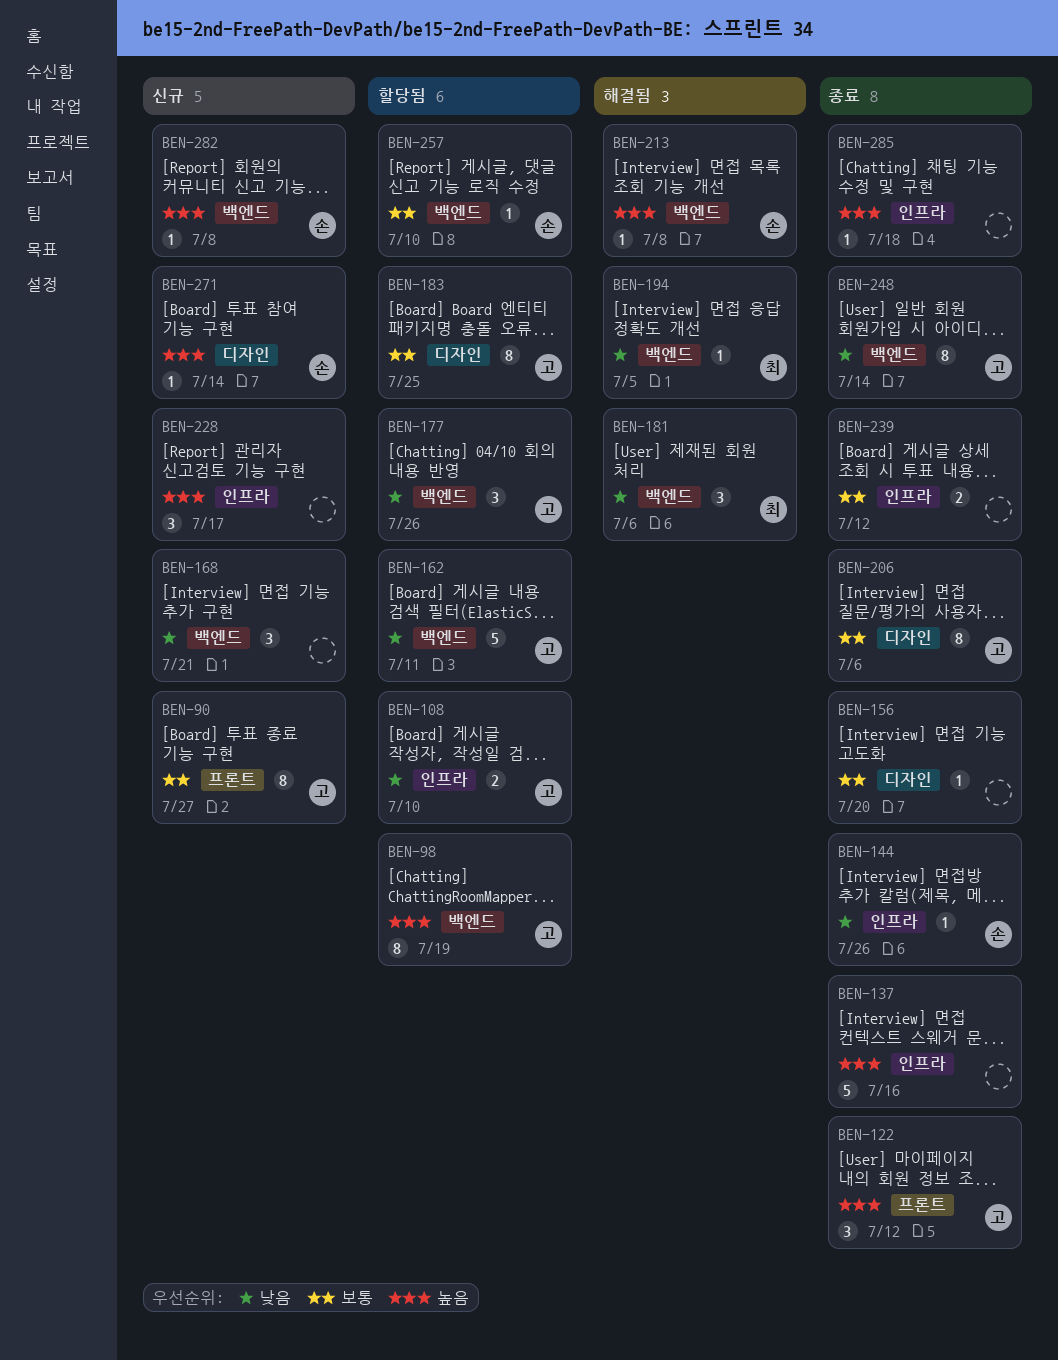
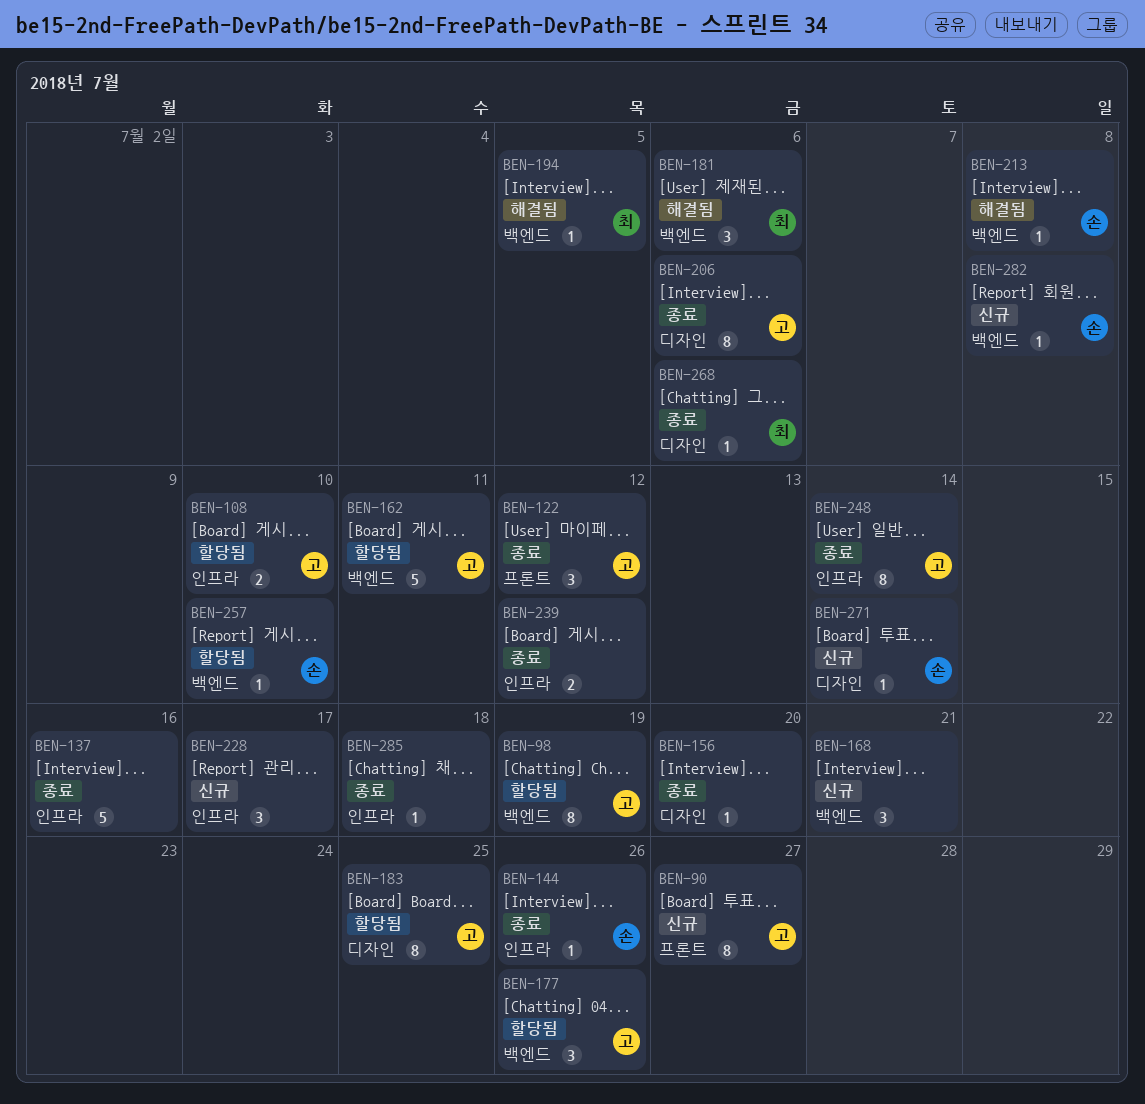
BEN-248, label: 백엔드 -> 인프라
BEN-268: none -> present

